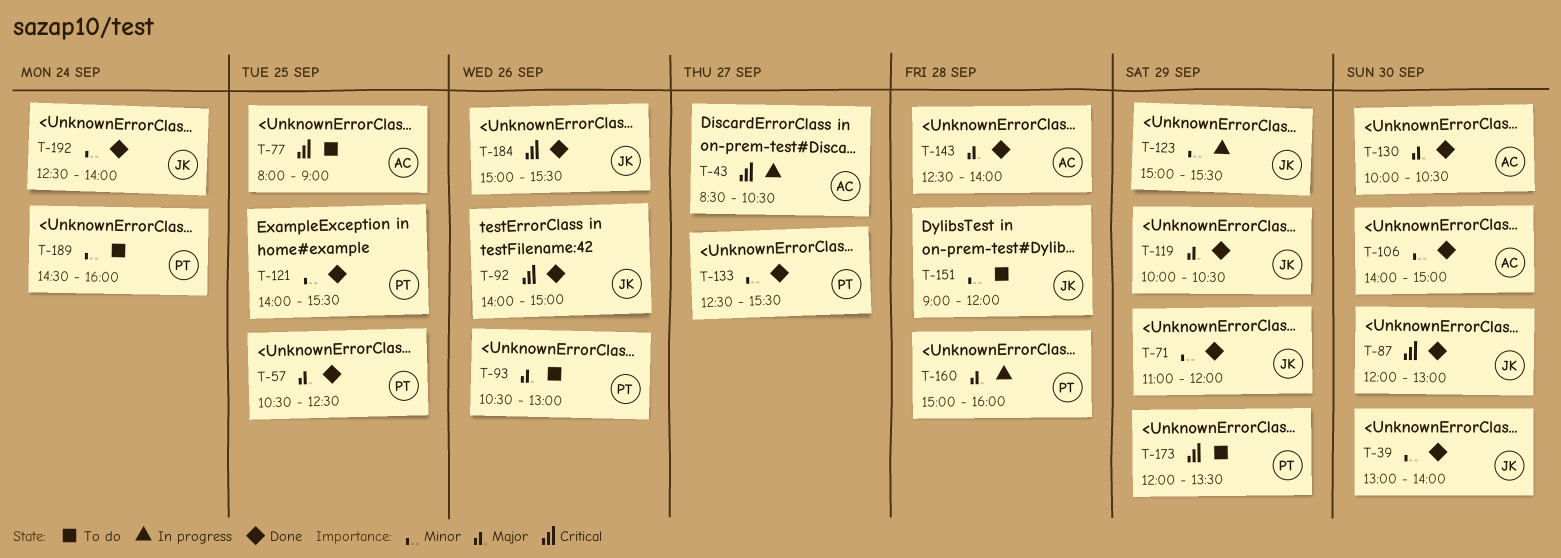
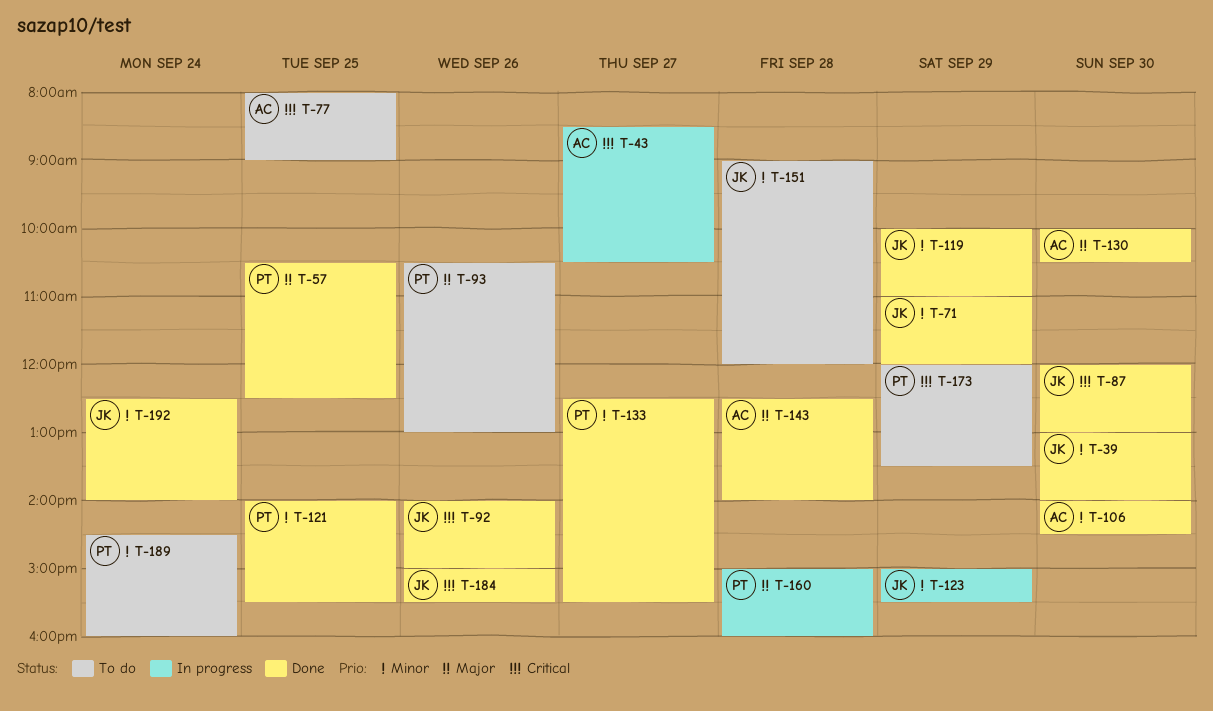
T-106, ends: 15:00 -> 14:30
T-119, priority: Major -> Minor
T-119, ends: 10:30 -> 11:00

